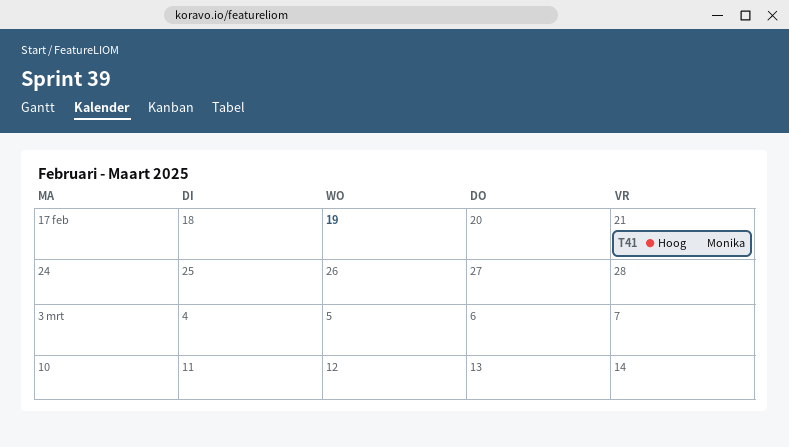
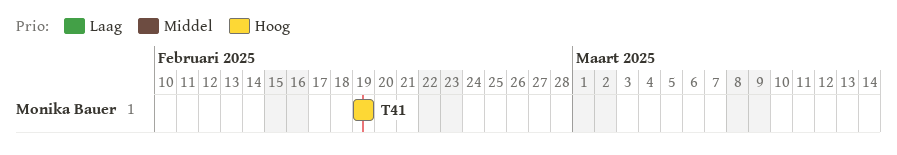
T41, due: Feb 21 -> Feb 19

